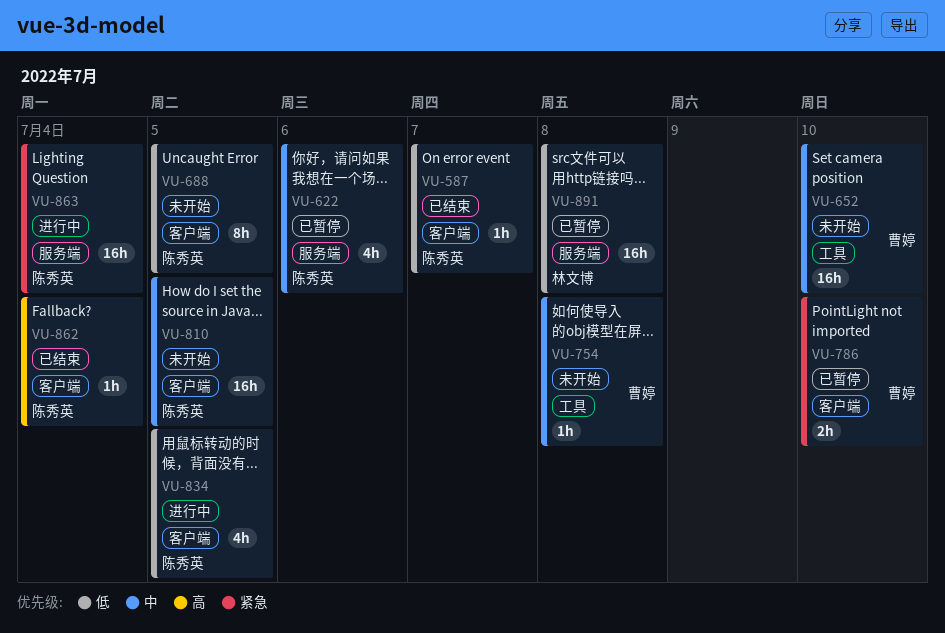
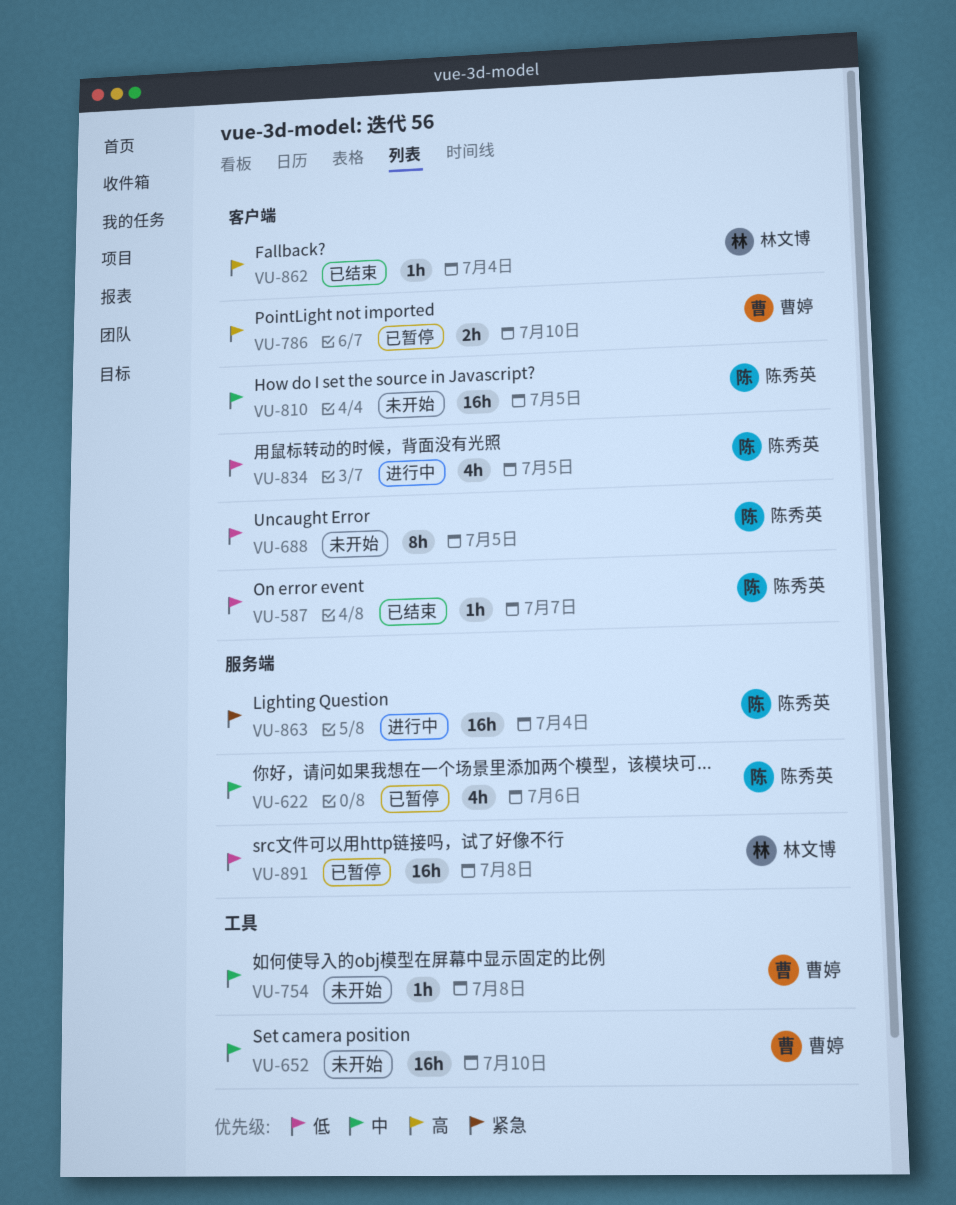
VU-786, priority: 紧急 -> 高
VU-862, owner: 陈秀英 -> 林文博

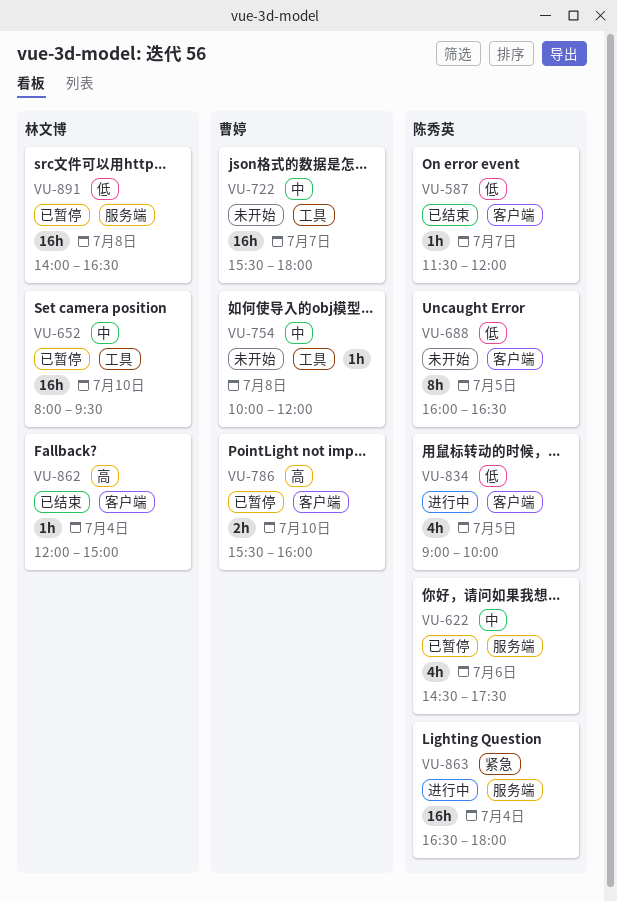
VU-652, status: 未开始 -> 已暂停
VU-652, owner: 曹婷 -> 林文博
VU-722: none -> present
VU-810: present -> none

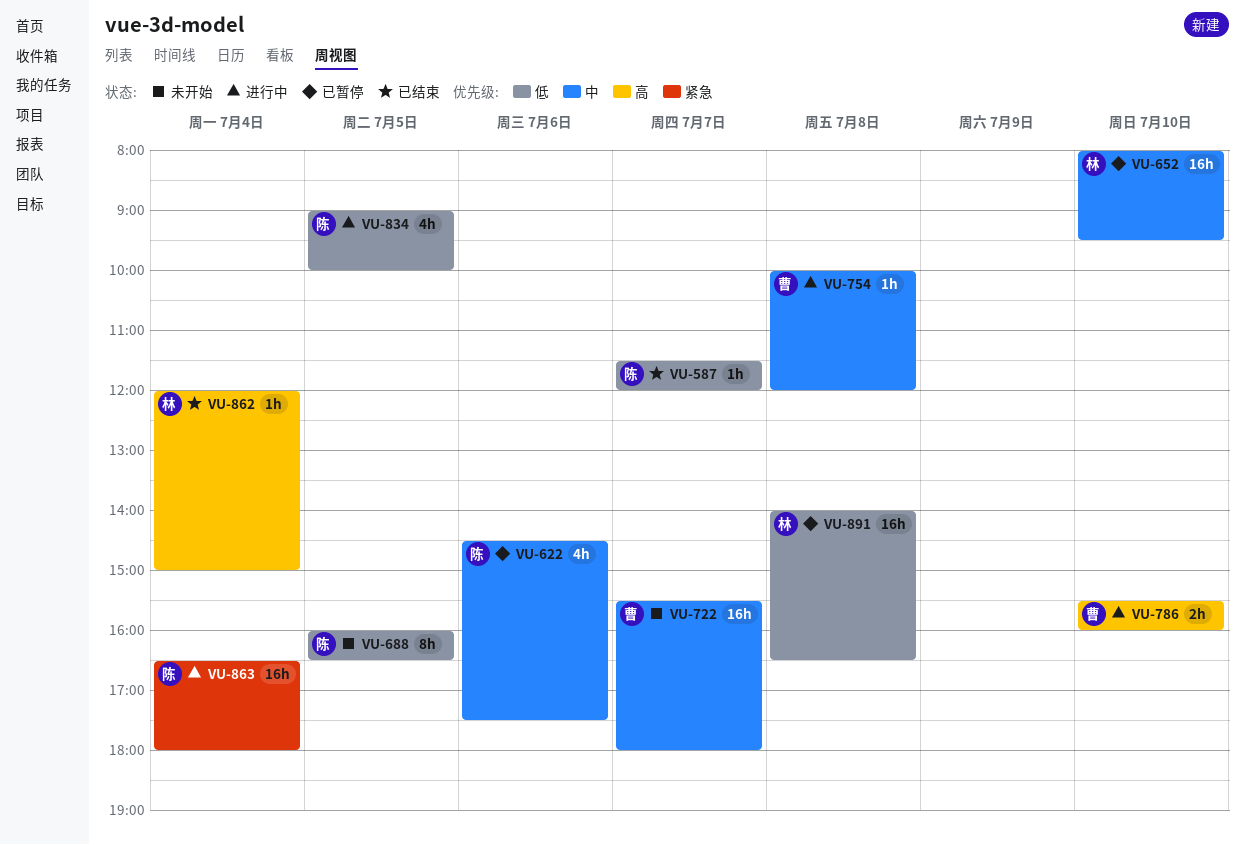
VU-754, status: 未开始 -> 进行中
VU-786, status: 已暂停 -> 进行中

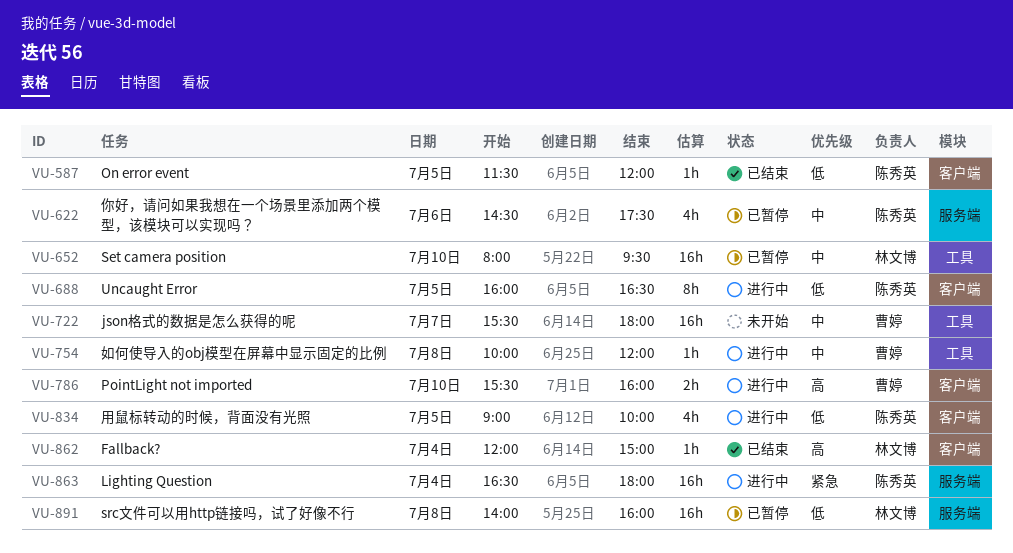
VU-587, day: Jul 7 -> Jul 5
VU-688, status: 未开始 -> 进行中
VU-891, ends: 16:30 -> 16:00

